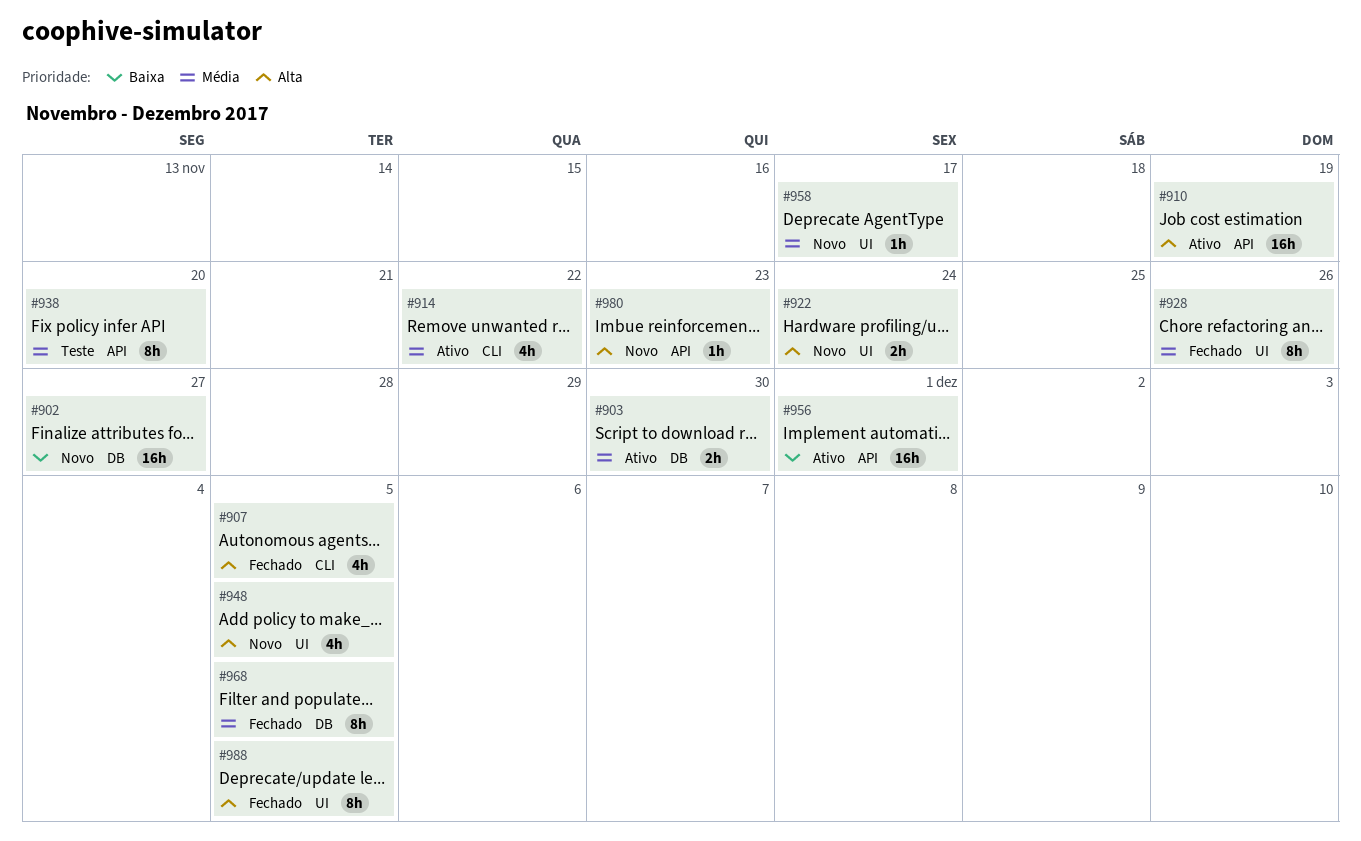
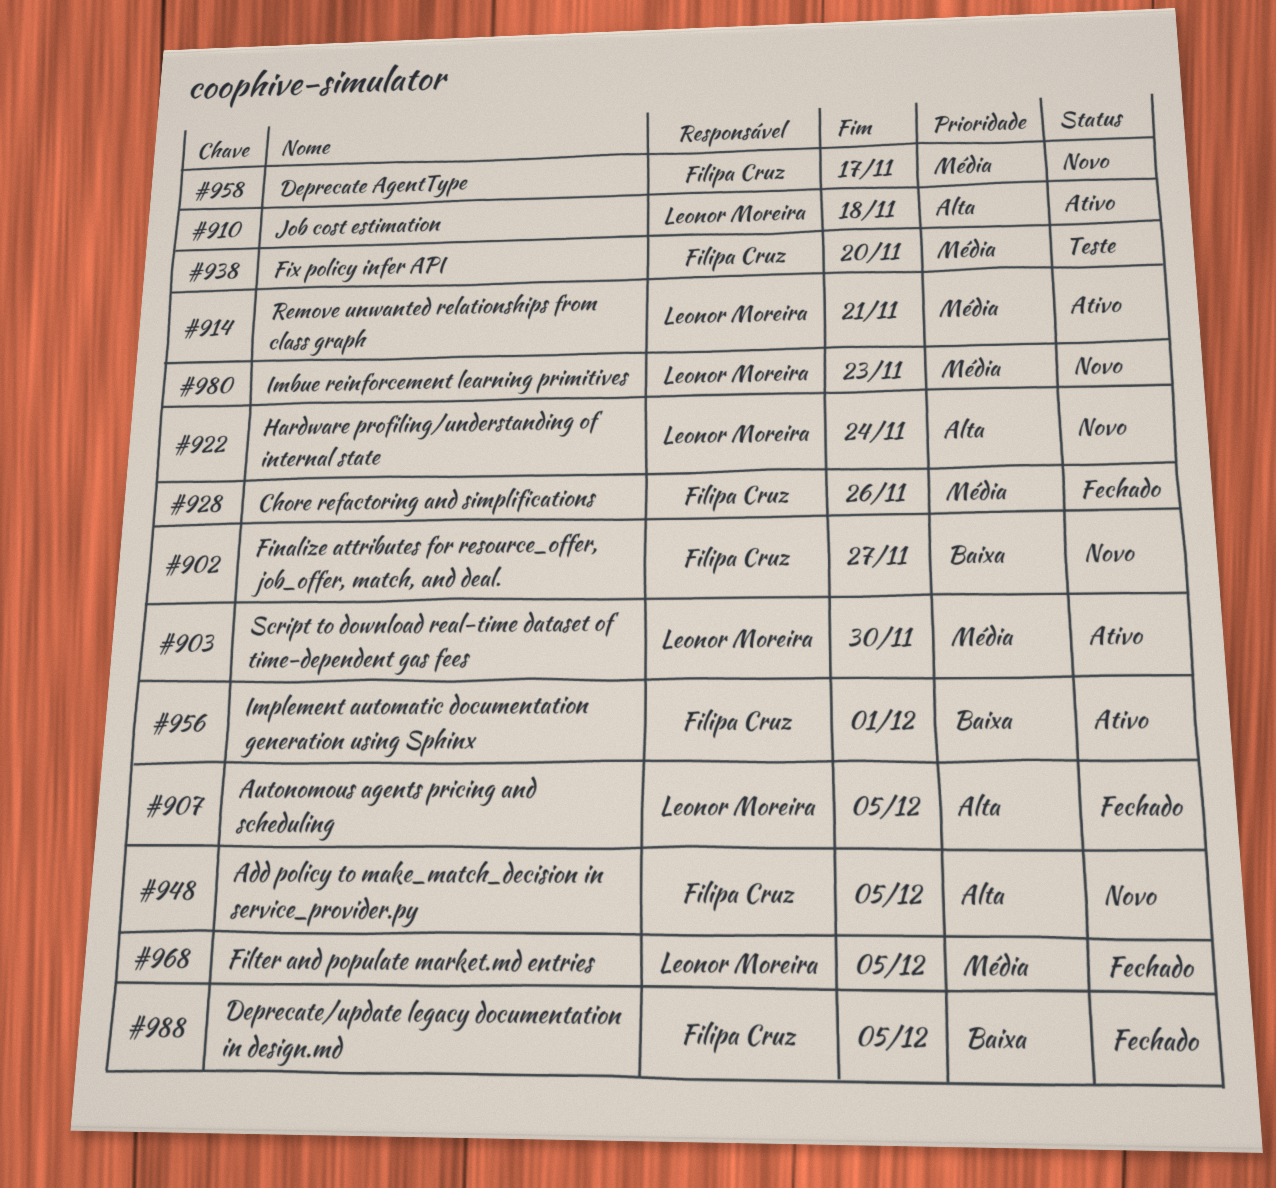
#910, due: Nov 19 -> Nov 18
#914, due: Nov 22 -> Nov 21
#980, priority: Alta -> Média
#988, priority: Alta -> Baixa

